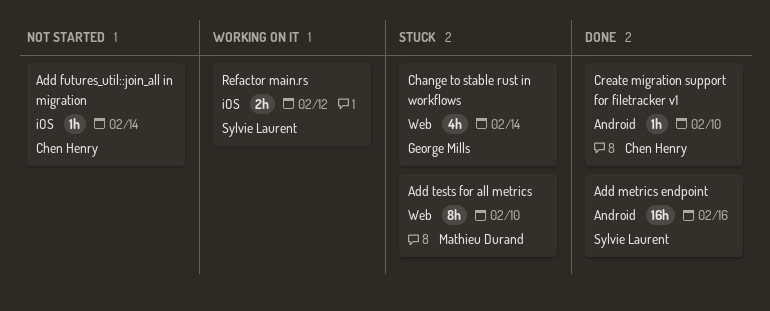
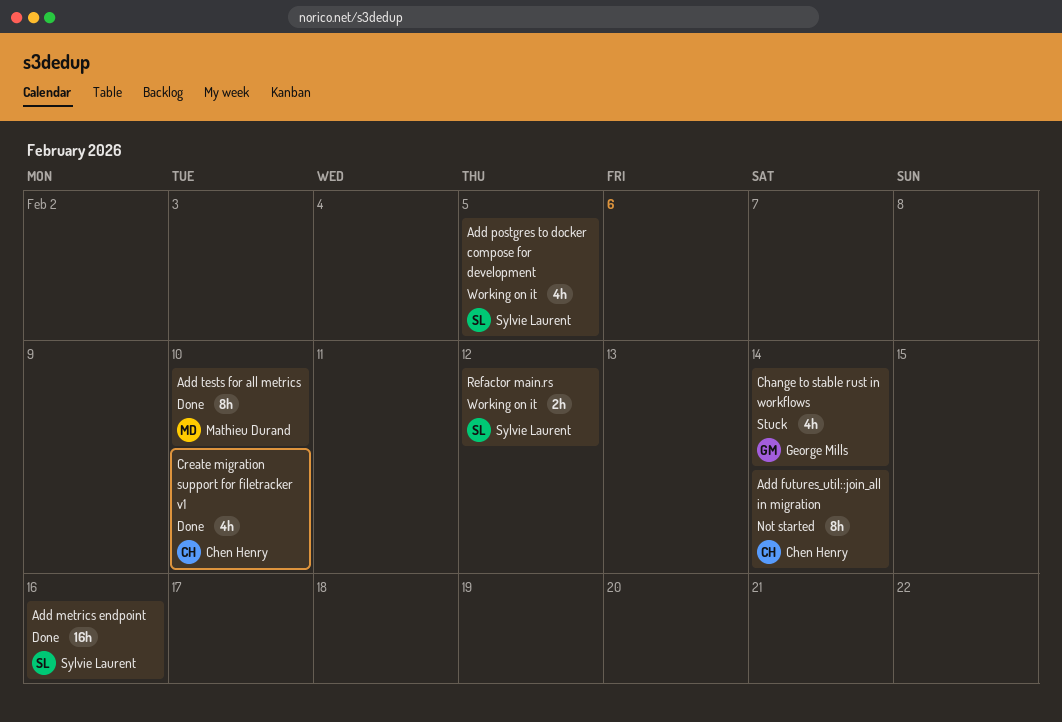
Add futures_util::join_all in migration, estimate: 1h -> 8h
Add postgres to docker compose for development: none -> present
Add tests for all metrics, status: Stuck -> Done
Create migration support for filetracker v1, estimate: 1h -> 4h

